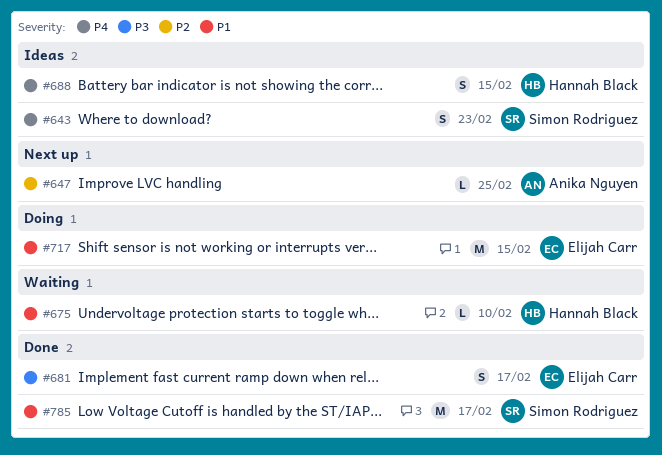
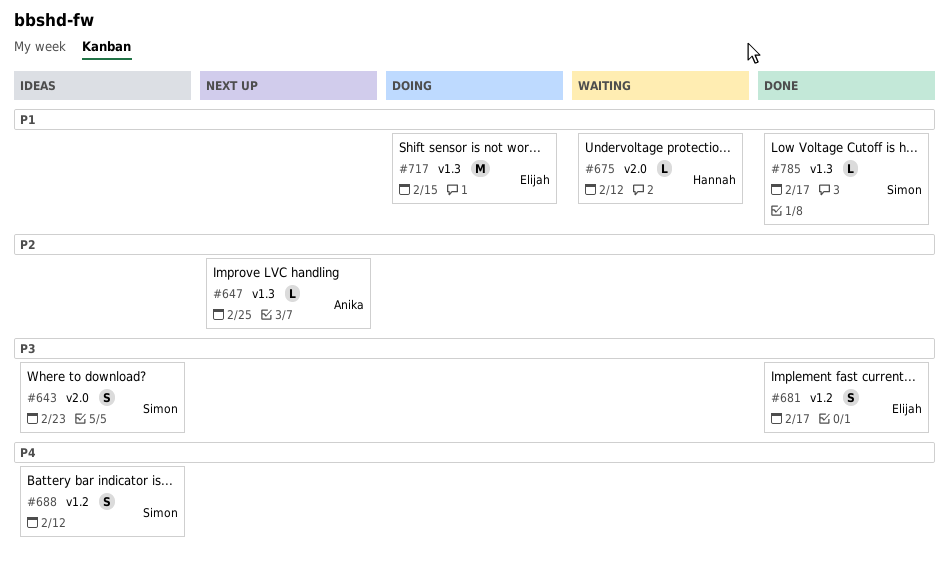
#643, priority: P4 -> P3
#675, due: Feb 10 -> Feb 12
#688, owner: Hannah Black -> Simon Rodriguez
#688, due: Feb 15 -> Feb 12
#785, estimate: M -> L

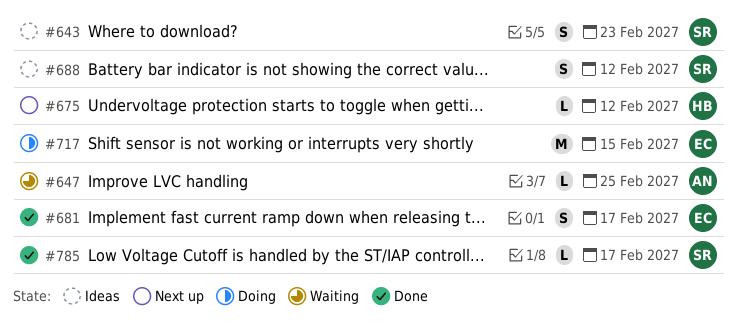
#647, status: Next up -> Waiting
#675, status: Waiting -> Next up

